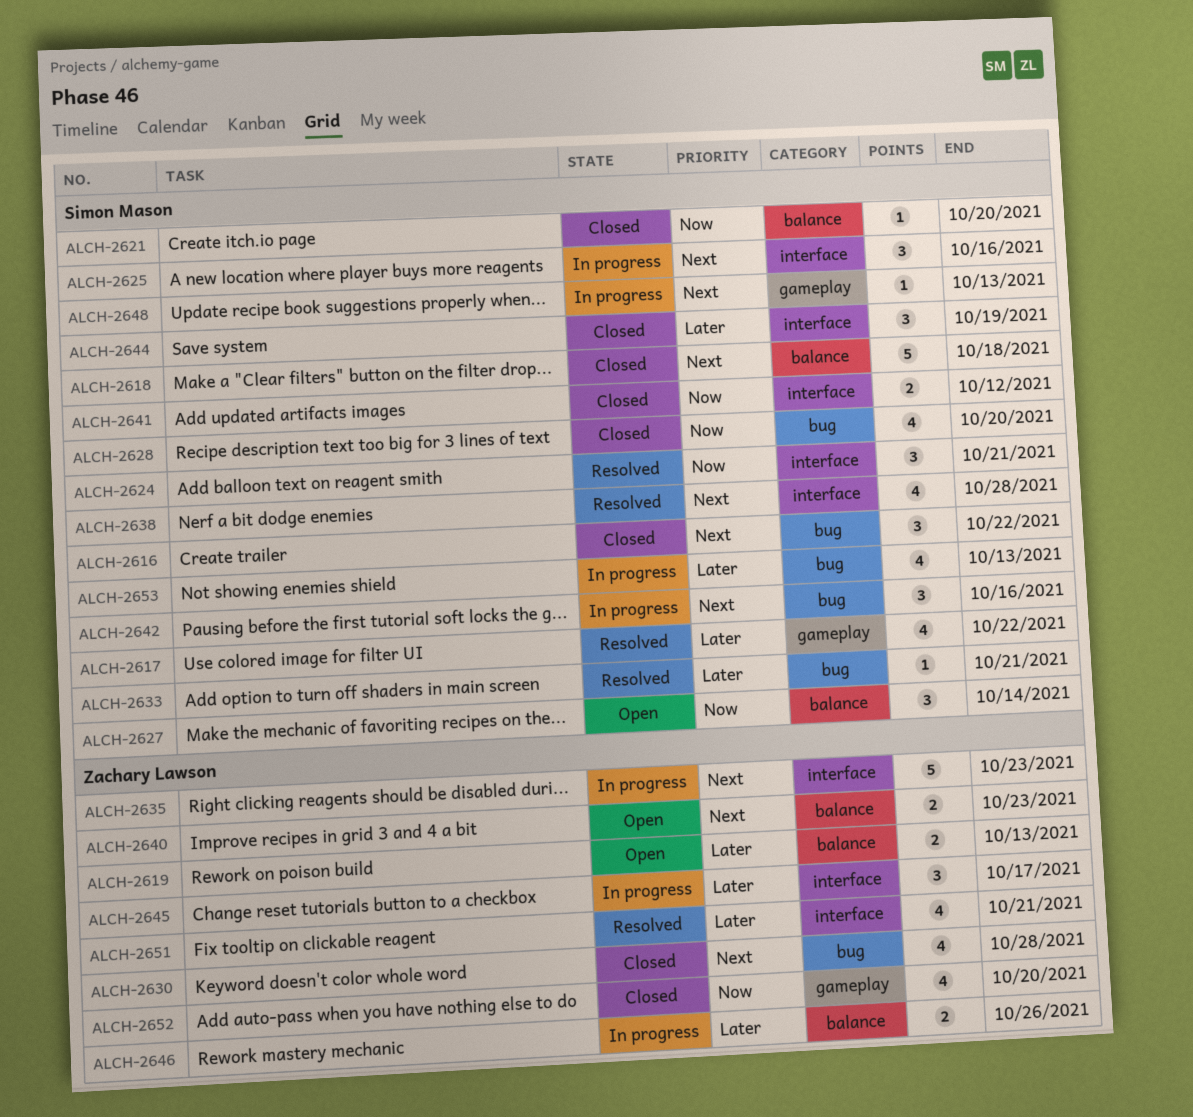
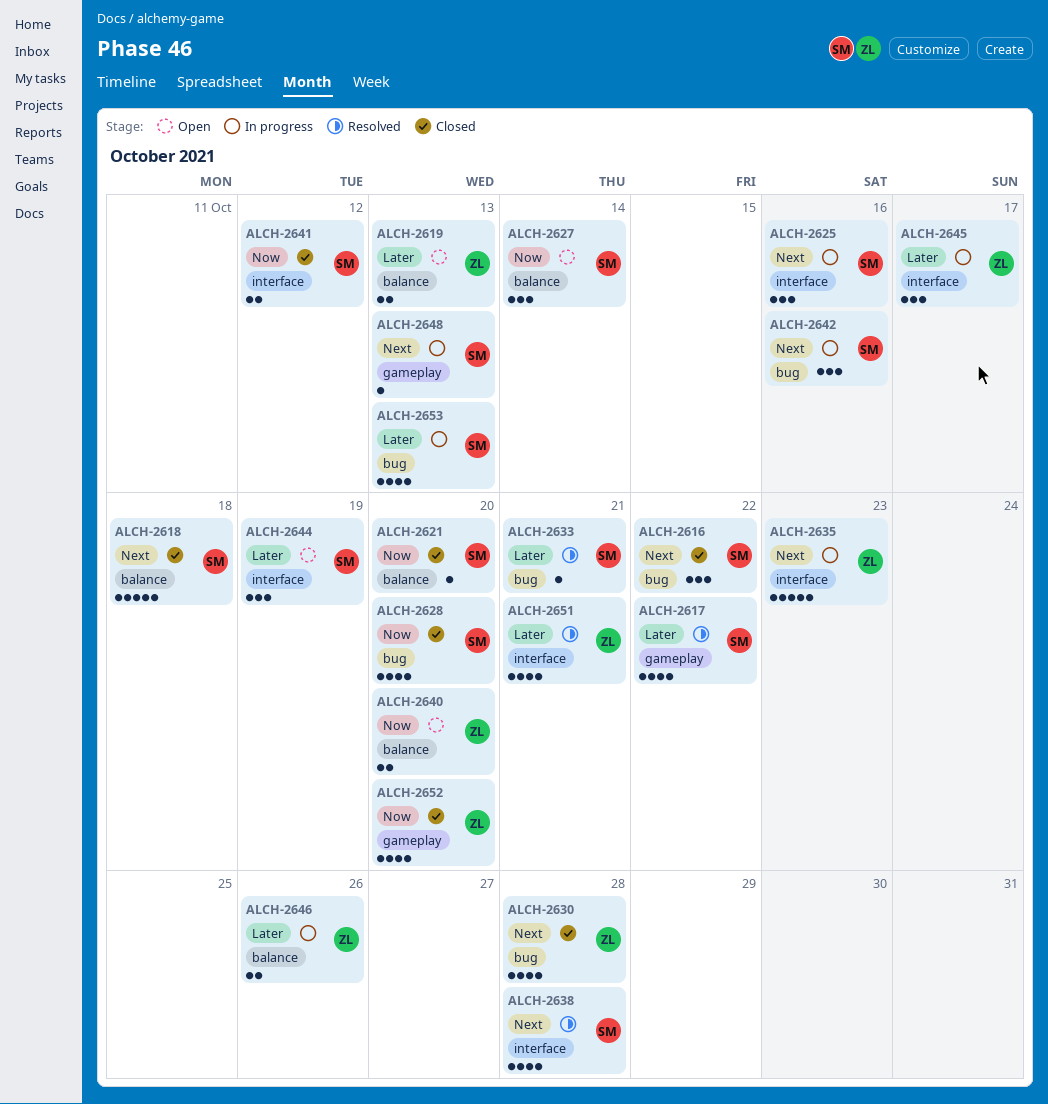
ALCH-2624: present -> none
ALCH-2640, priority: Next -> Now
ALCH-2640, due: Oct 23 -> Oct 20
ALCH-2644, status: Closed -> Open

